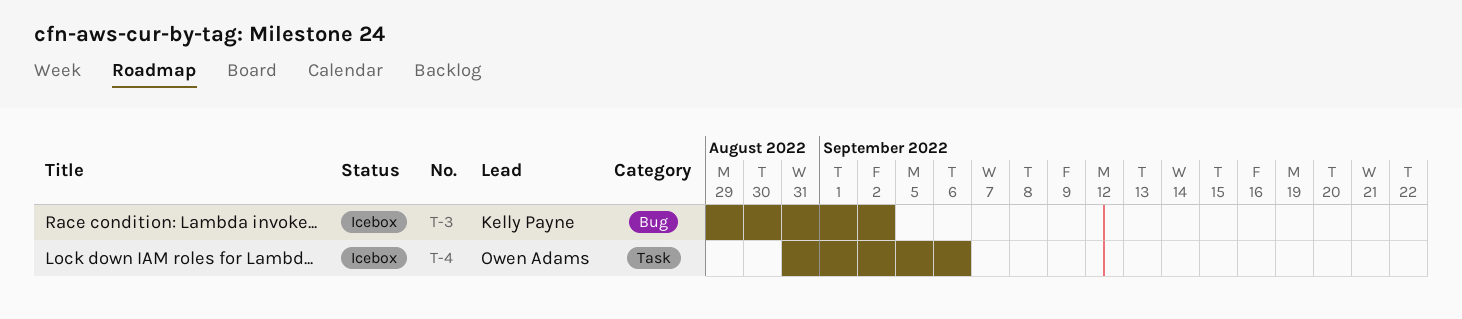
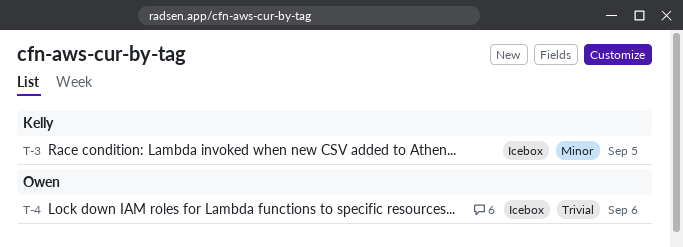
T-3, due: Sep 2 -> Sep 5

